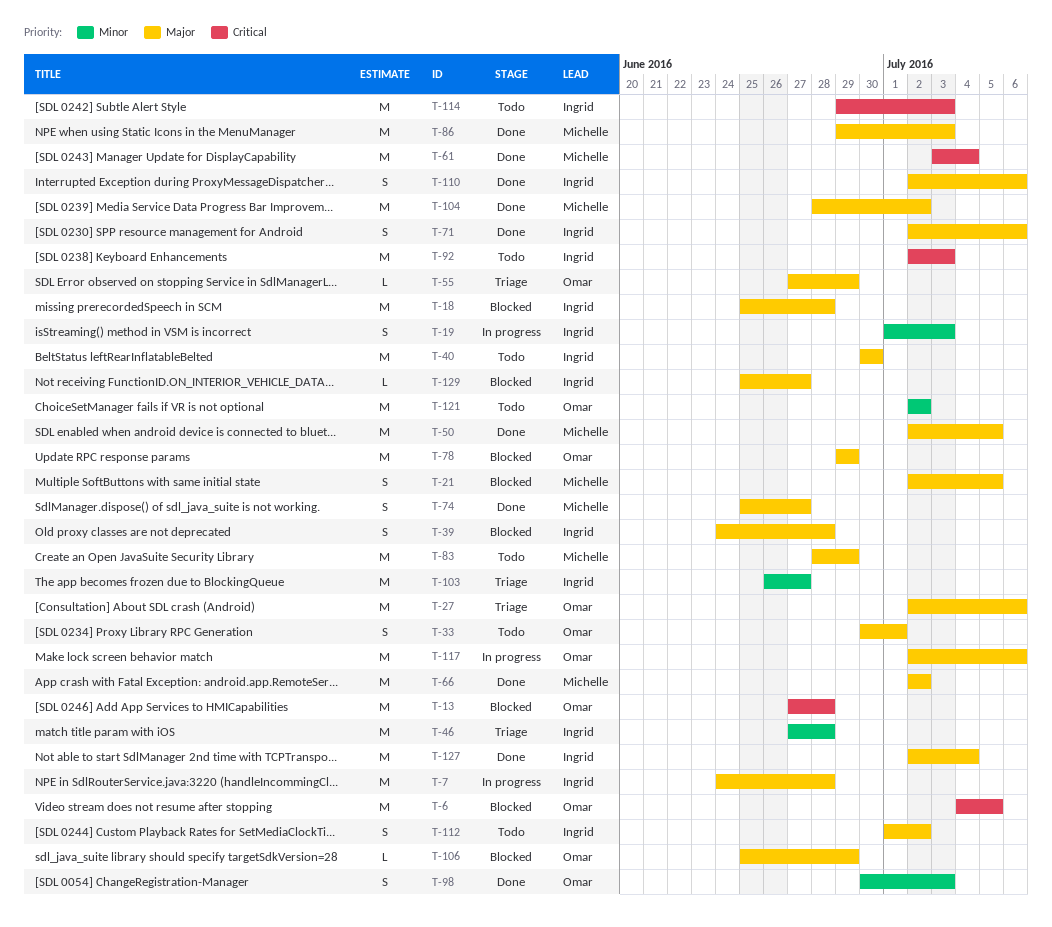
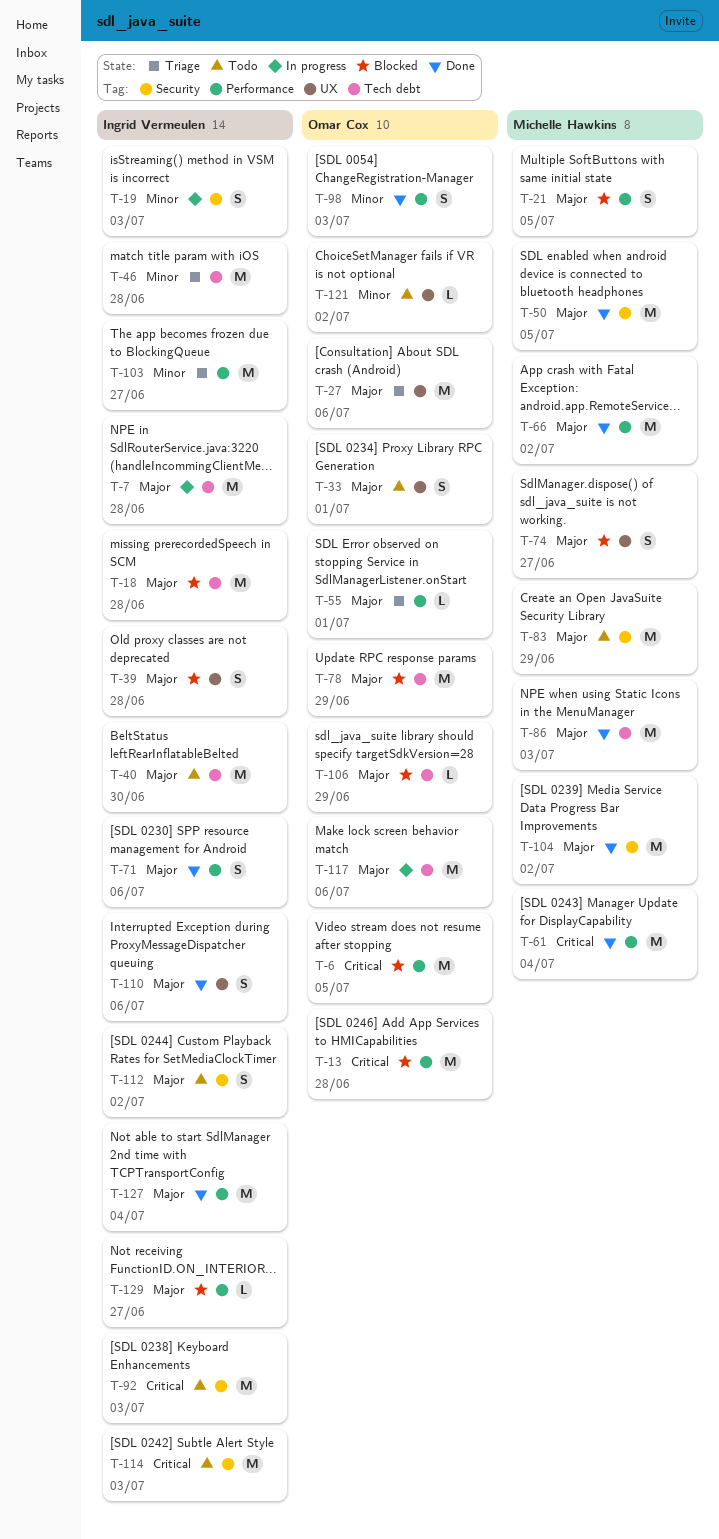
T-55, due: Jun 29 -> Jul 1
T-74, status: Done -> Blocked
T-121, estimate: M -> L

